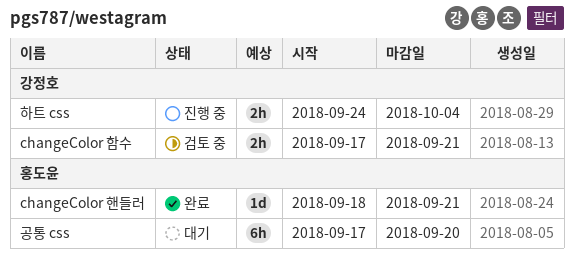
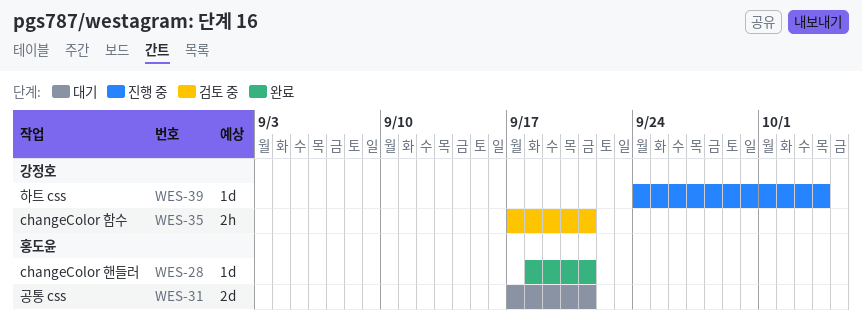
공통 css, estimate: 6h -> 2d
공통 css, due: Sep 20 -> Sep 21
하트 css, estimate: 2h -> 1d

